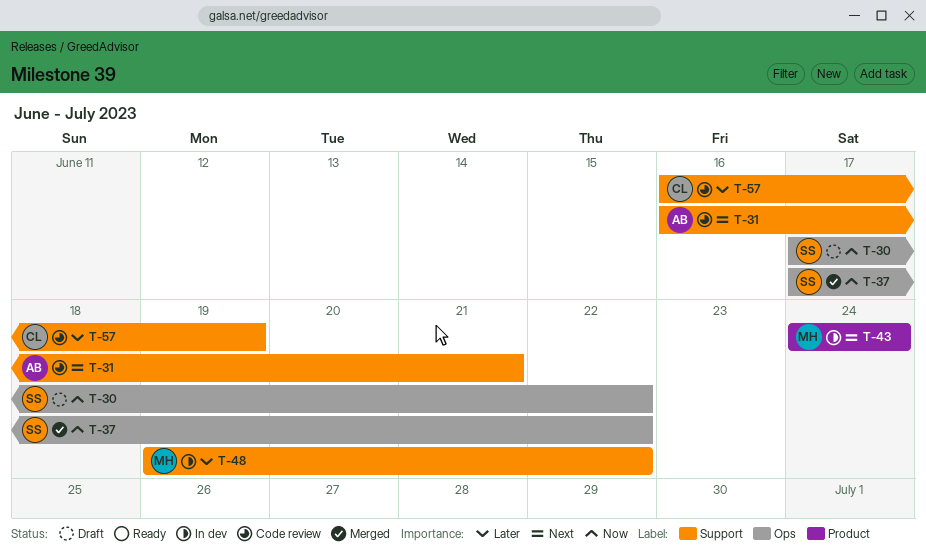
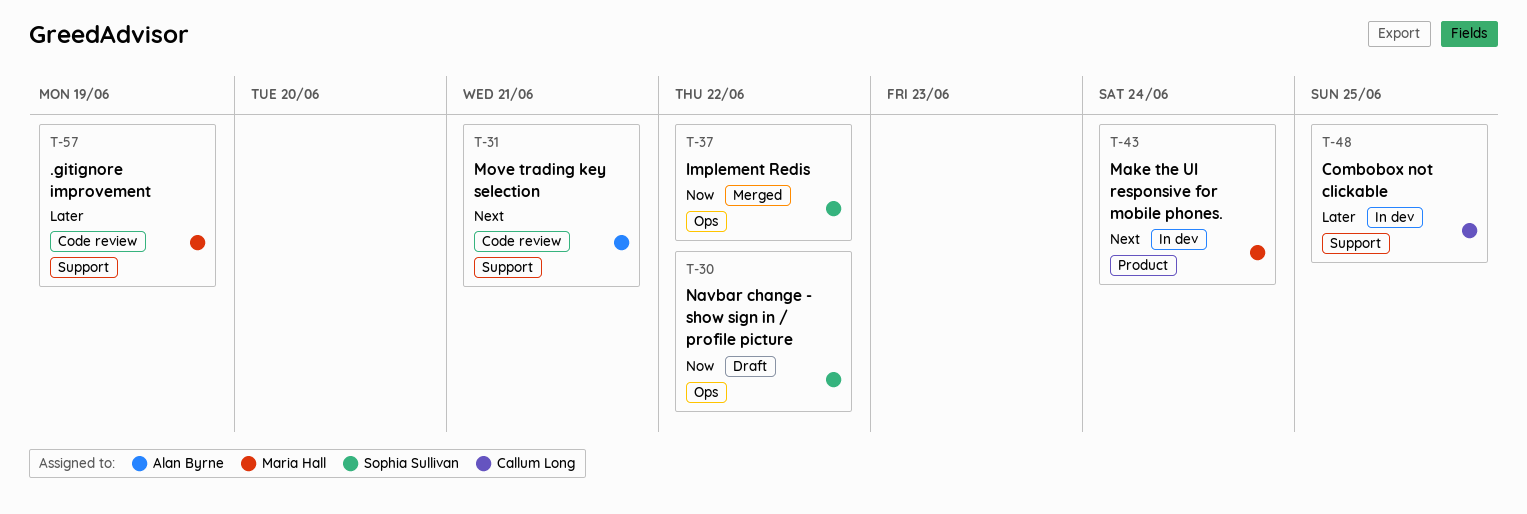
T-48, owner: Maria Hall -> Callum Long
T-48, due: Jun 22 -> Jun 25
T-57, owner: Callum Long -> Maria Hall

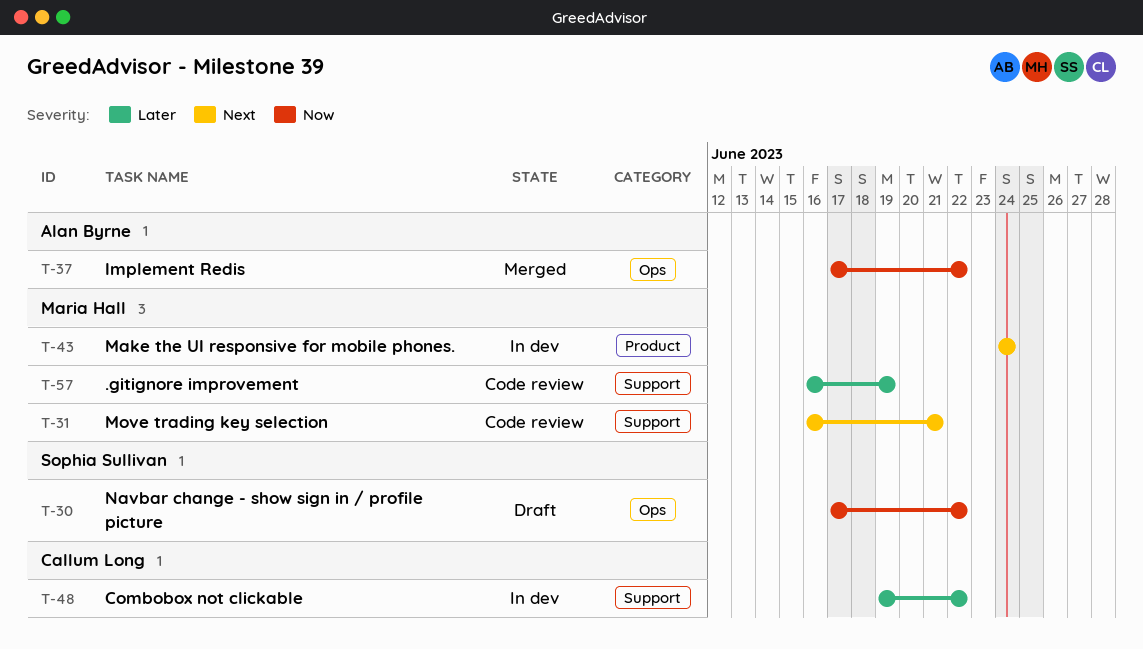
T-31, owner: Alan Byrne -> Maria Hall
T-37, owner: Sophia Sullivan -> Alan Byrne
T-48, due: Jun 25 -> Jun 22

